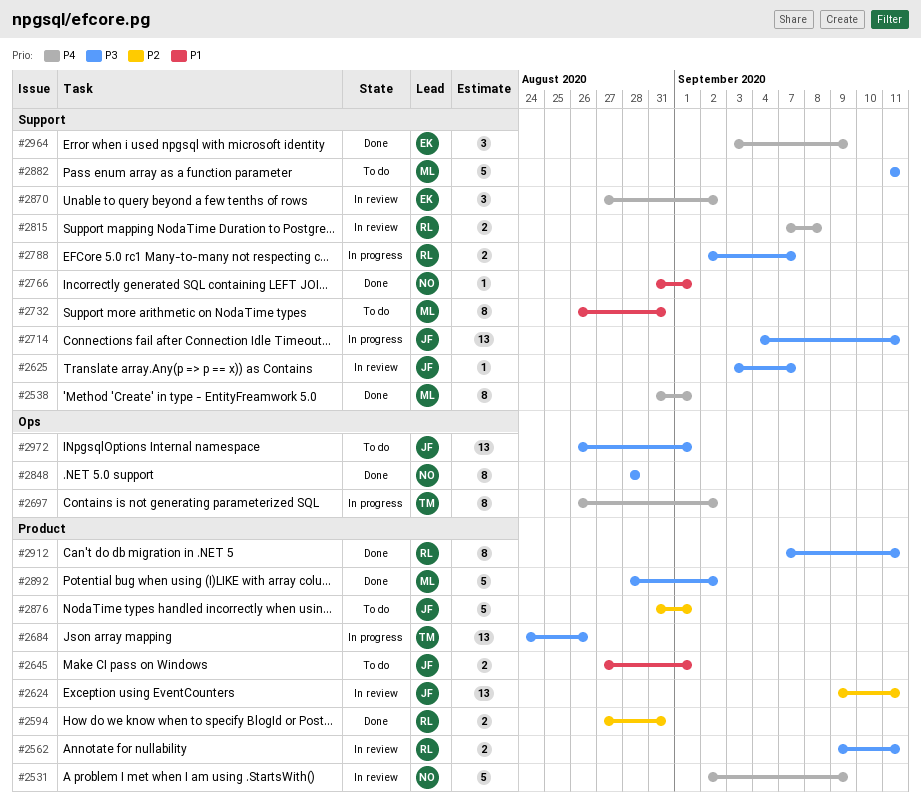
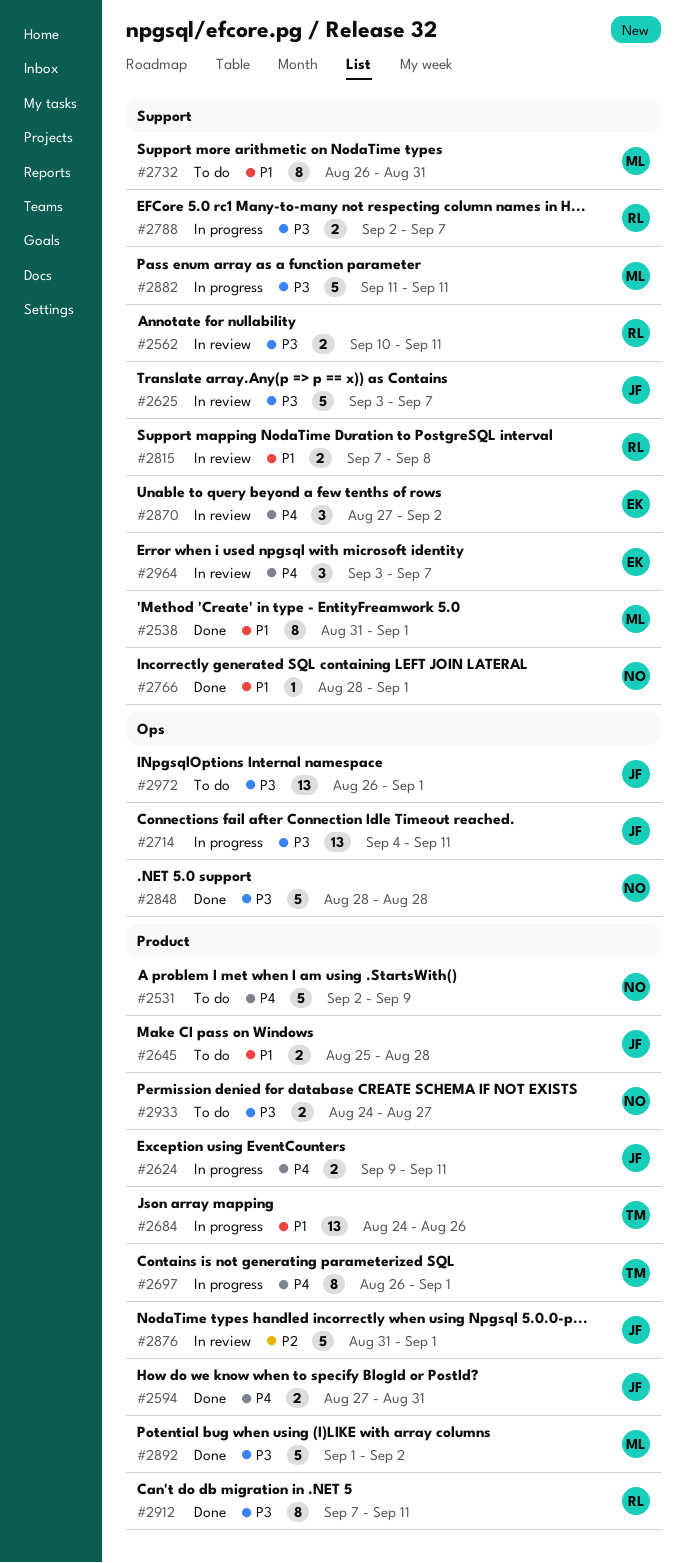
#2531, status: In review -> To do
#2538, priority: P4 -> P1
#2562, label: Product -> Support
#2562, start: Sep 9 -> Sep 10
#2594, owner: RL -> JF
#2594, priority: P2 -> P4
#2624, status: In review -> In progress
#2624, priority: P2 -> P4
#2624, estimate: 13 -> 2
#2625, estimate: 1 -> 5
#2645, start: Aug 27 -> Aug 25
#2645, due: Sep 1 -> Aug 28
#2684, priority: P3 -> P1
#2697, label: Ops -> Product
#2697, due: Sep 2 -> Sep 1
#2714, label: Support -> Ops
#2766, start: Aug 31 -> Aug 28
#2815, priority: P4 -> P1
#2848, estimate: 8 -> 5
#2876, status: To do -> In review
#2882, status: To do -> In progress
#2892, start: Aug 28 -> Sep 1
#2933: none -> present
#2964, status: Done -> In review
#2964, due: Sep 9 -> Sep 7

